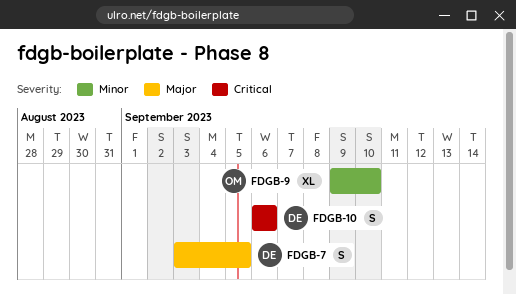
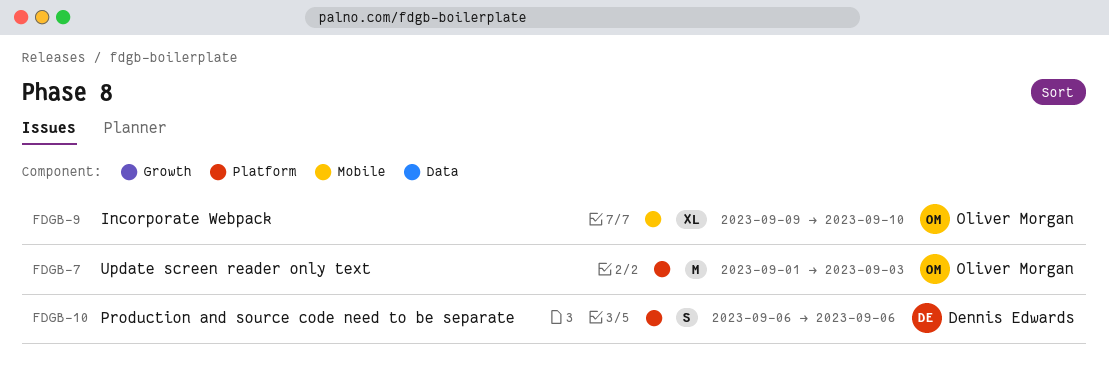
FDGB-7, owner: Dennis Edwards -> Oliver Morgan
FDGB-7, estimate: S -> M
FDGB-7, start: Sep 3 -> Sep 1
FDGB-7, due: Sep 5 -> Sep 3

